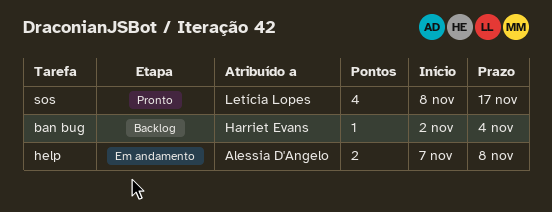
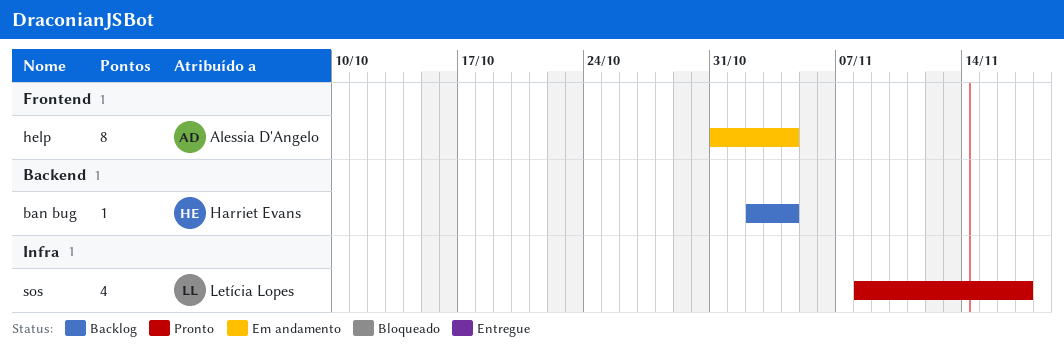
help, estimate: 2 -> 8
help, start: Nov 7 -> Oct 31
help, due: Nov 8 -> Nov 4

